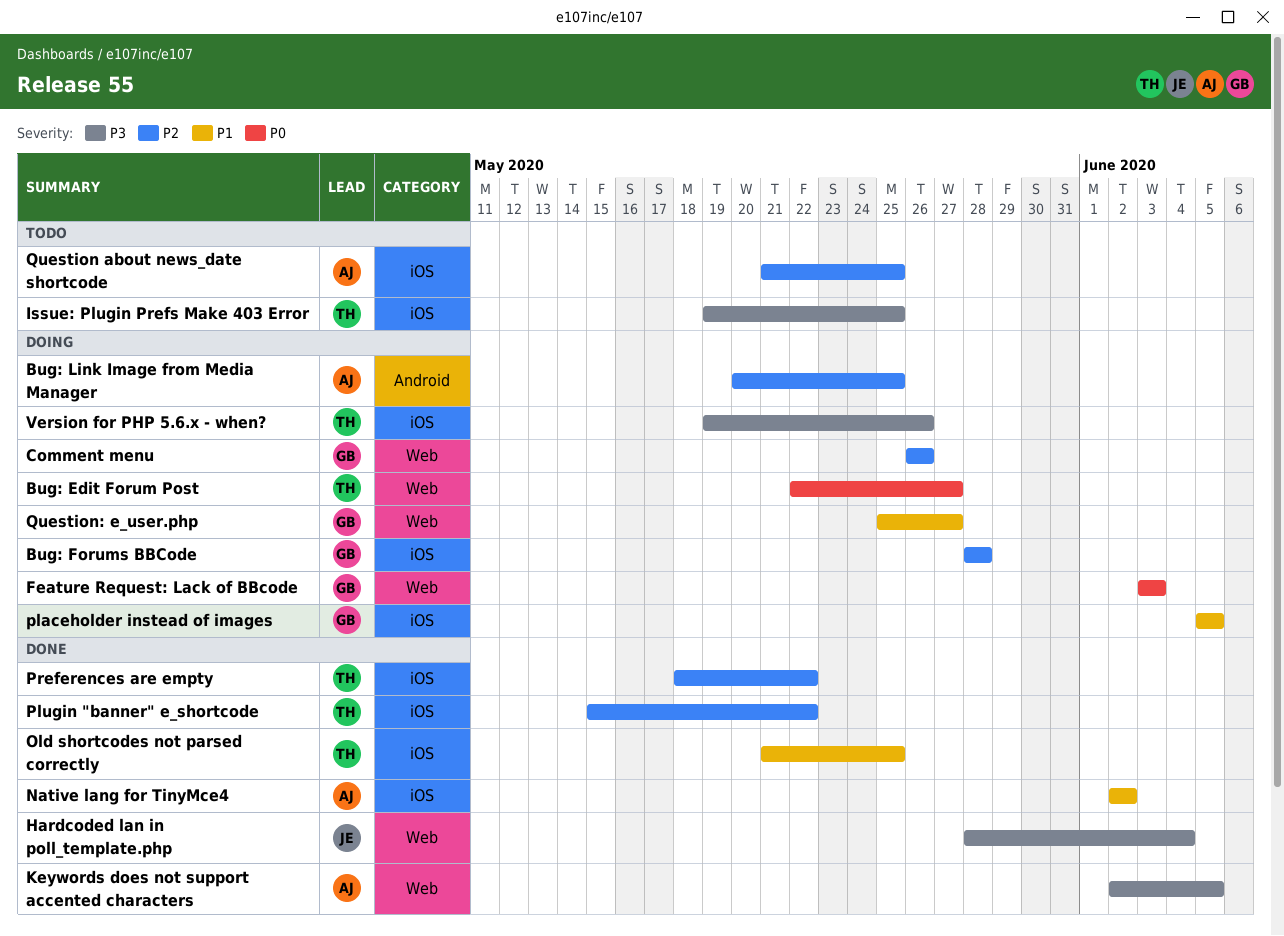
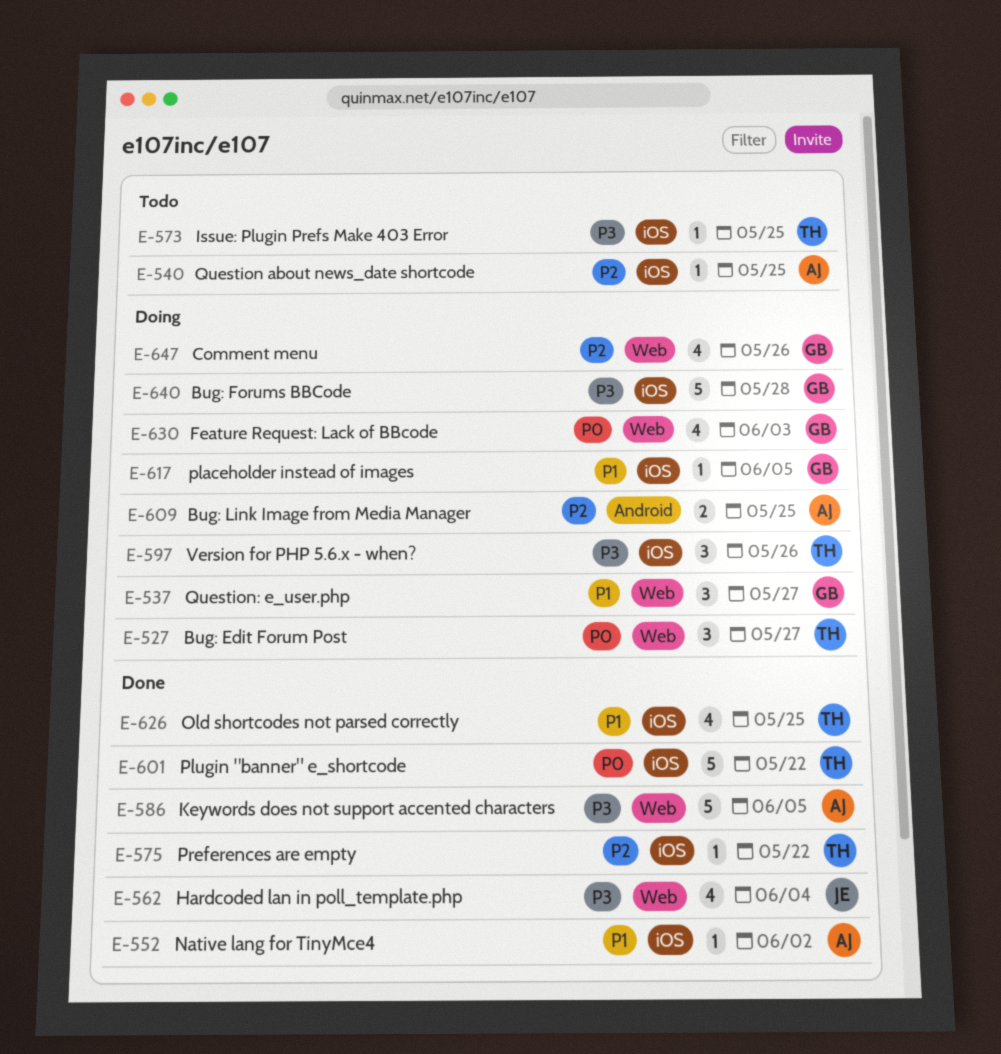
Bug: Forums BBCode, priority: P2 -> P3
Plugin "banner" e_shortcode, priority: P2 -> P0

